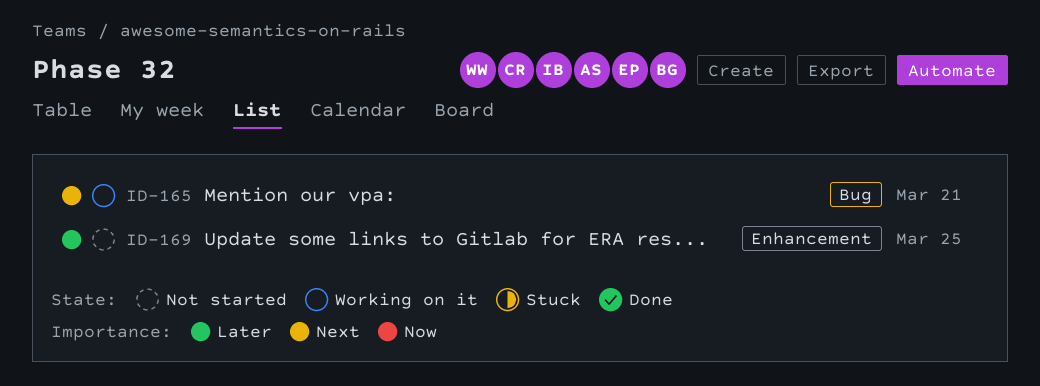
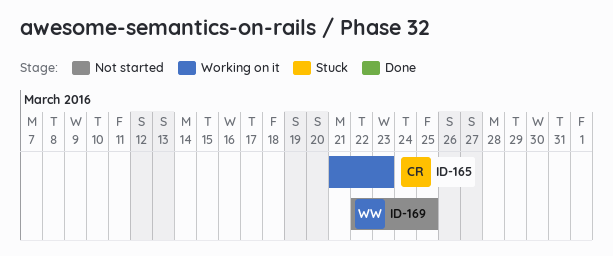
ID-165, due: Mar 21 -> Mar 23

